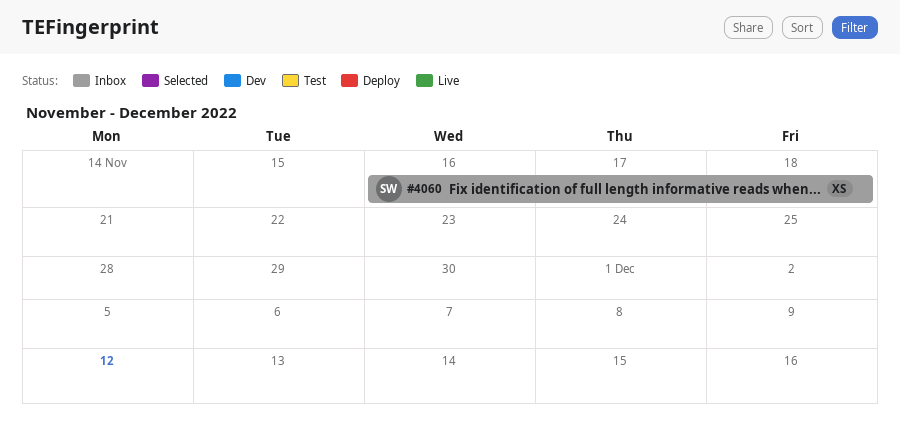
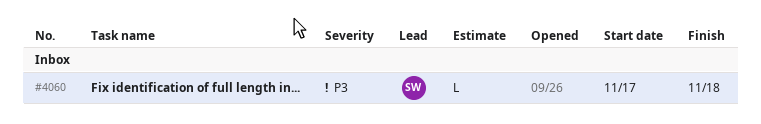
#4060, estimate: XS -> L
#4060, start: Nov 16 -> Nov 17

